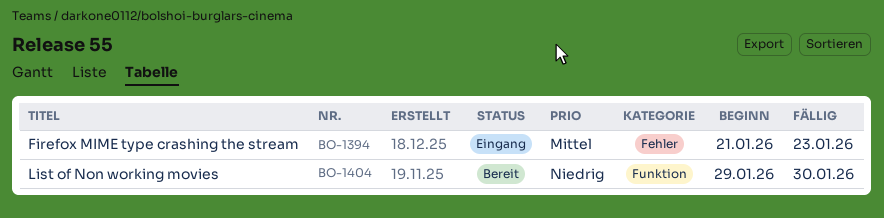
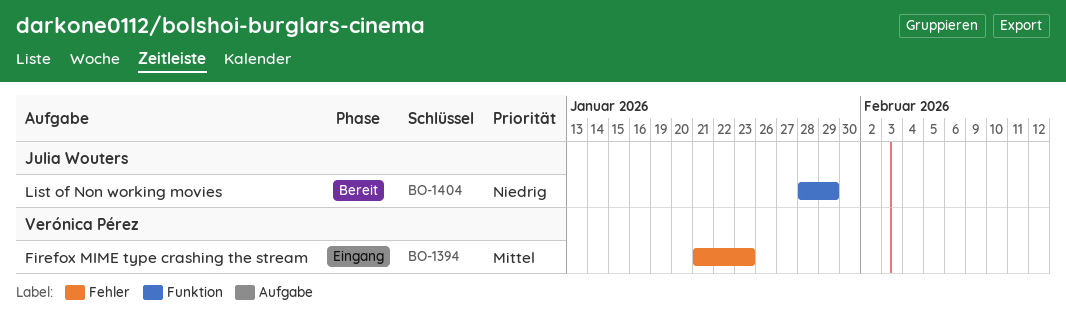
BO-1404, start: Jan 29 -> Jan 28
BO-1404, due: Jan 30 -> Jan 29

